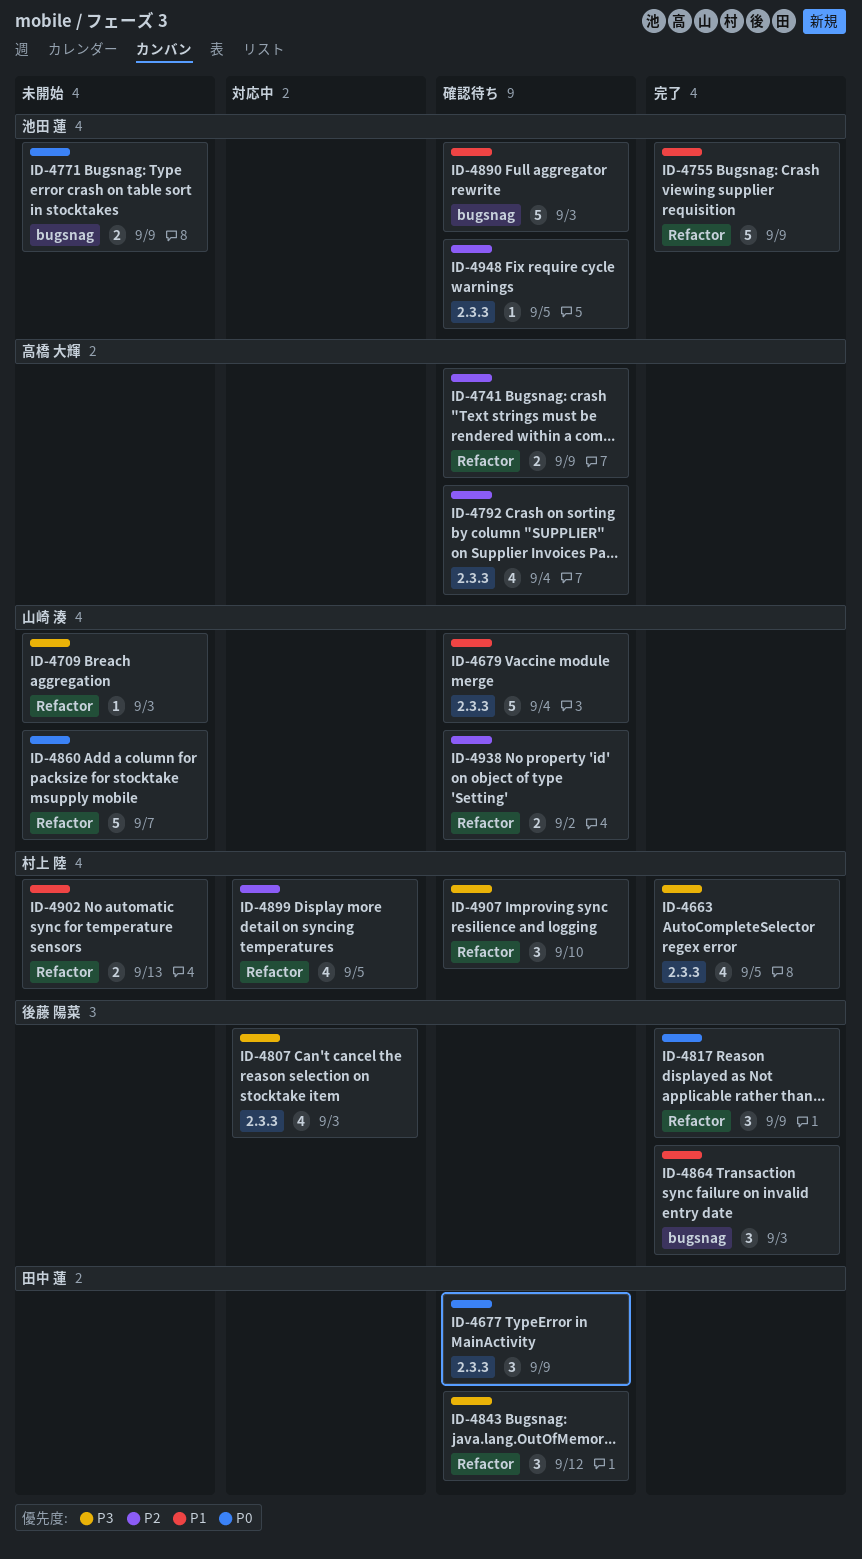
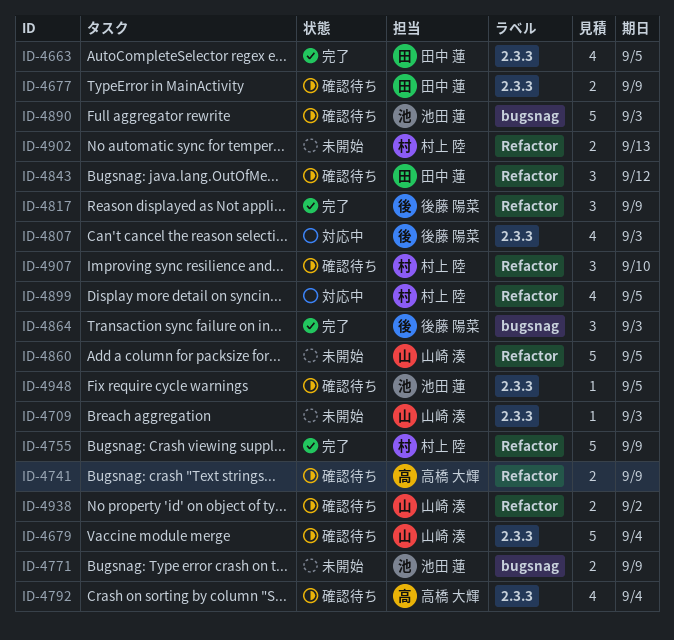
ID-4663, owner: 村上 陸 -> 田中 蓮
ID-4677, estimate: 3 -> 2
ID-4709, label: Refactor -> 2.3.3
ID-4755, owner: 池田 蓮 -> 村上 陸
ID-4860, due: Sep 7 -> Sep 5

